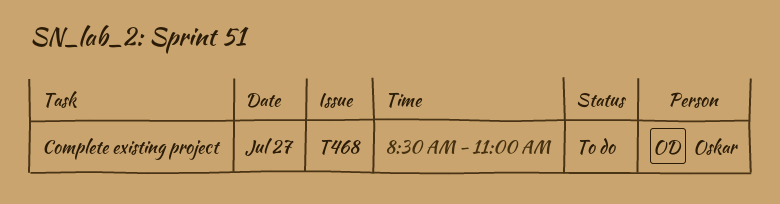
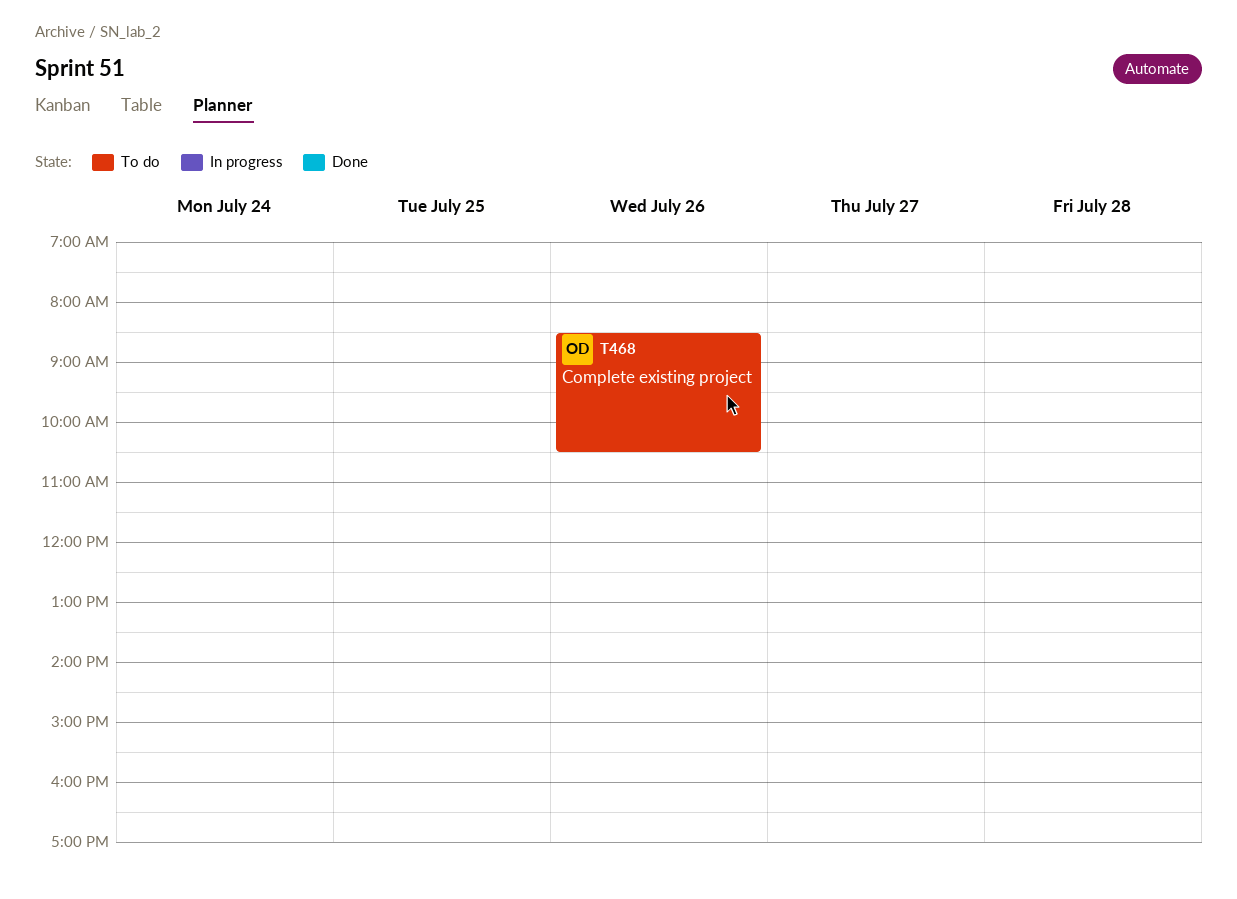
T468, day: Jul 27 -> Jul 26
T468, ends: 11:00 -> 10:30

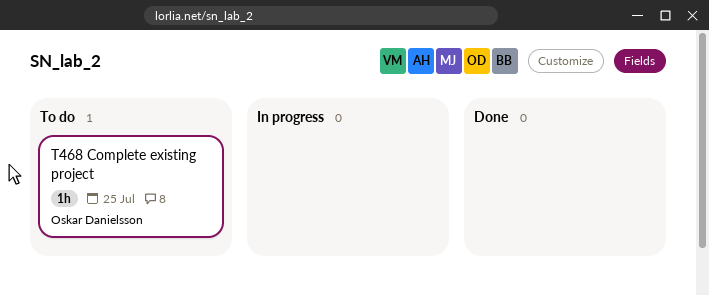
T468, day: Jul 26 -> Jul 25

